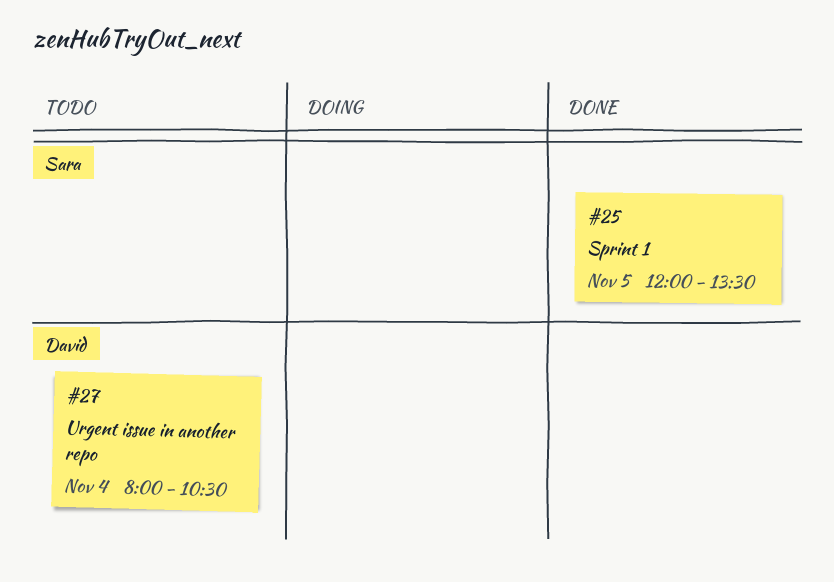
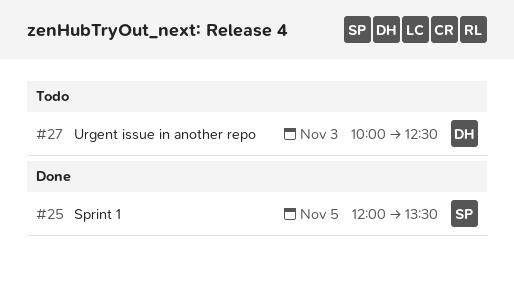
#27, day: Nov 4 -> Nov 3
#27, begins: 08:00 -> 10:00
#27, ends: 10:30 -> 12:30

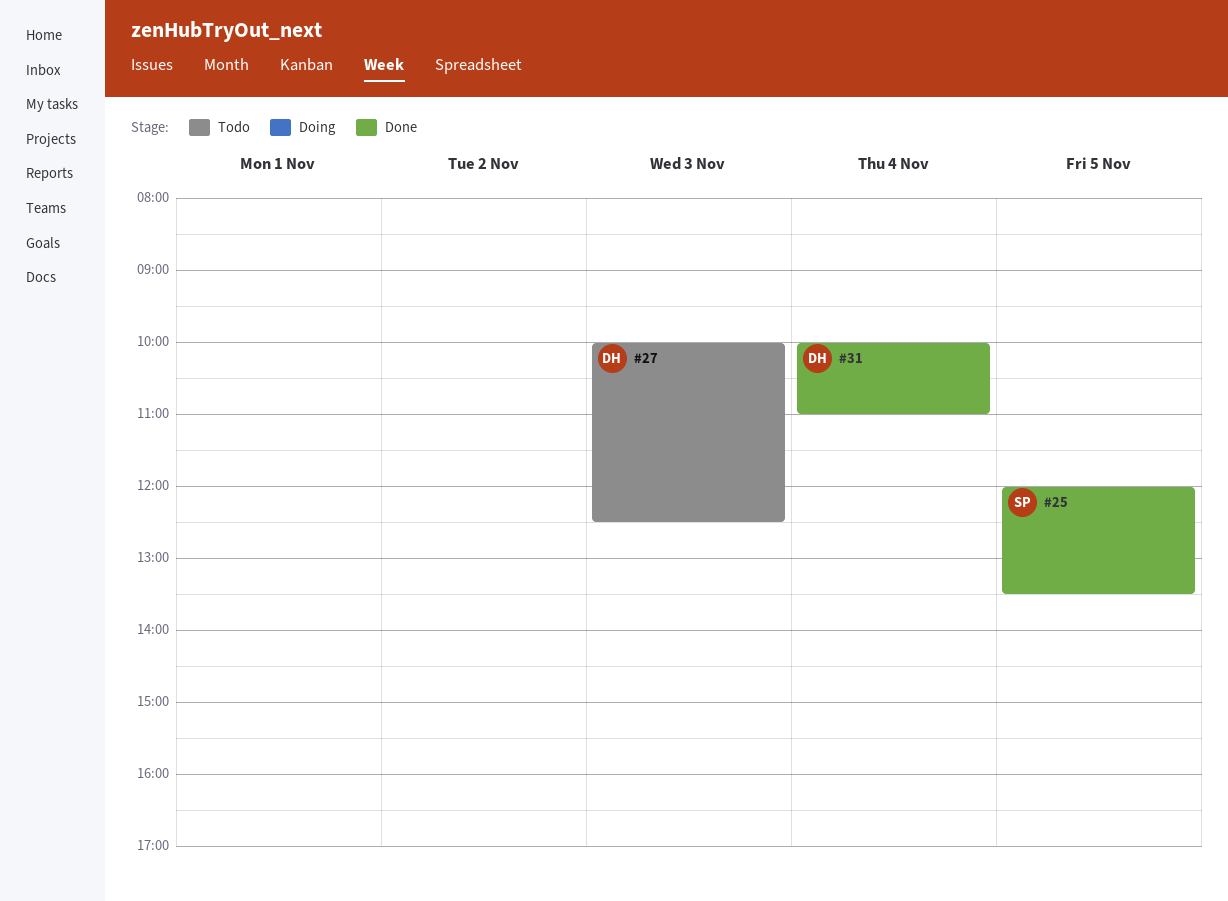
#31: none -> present

